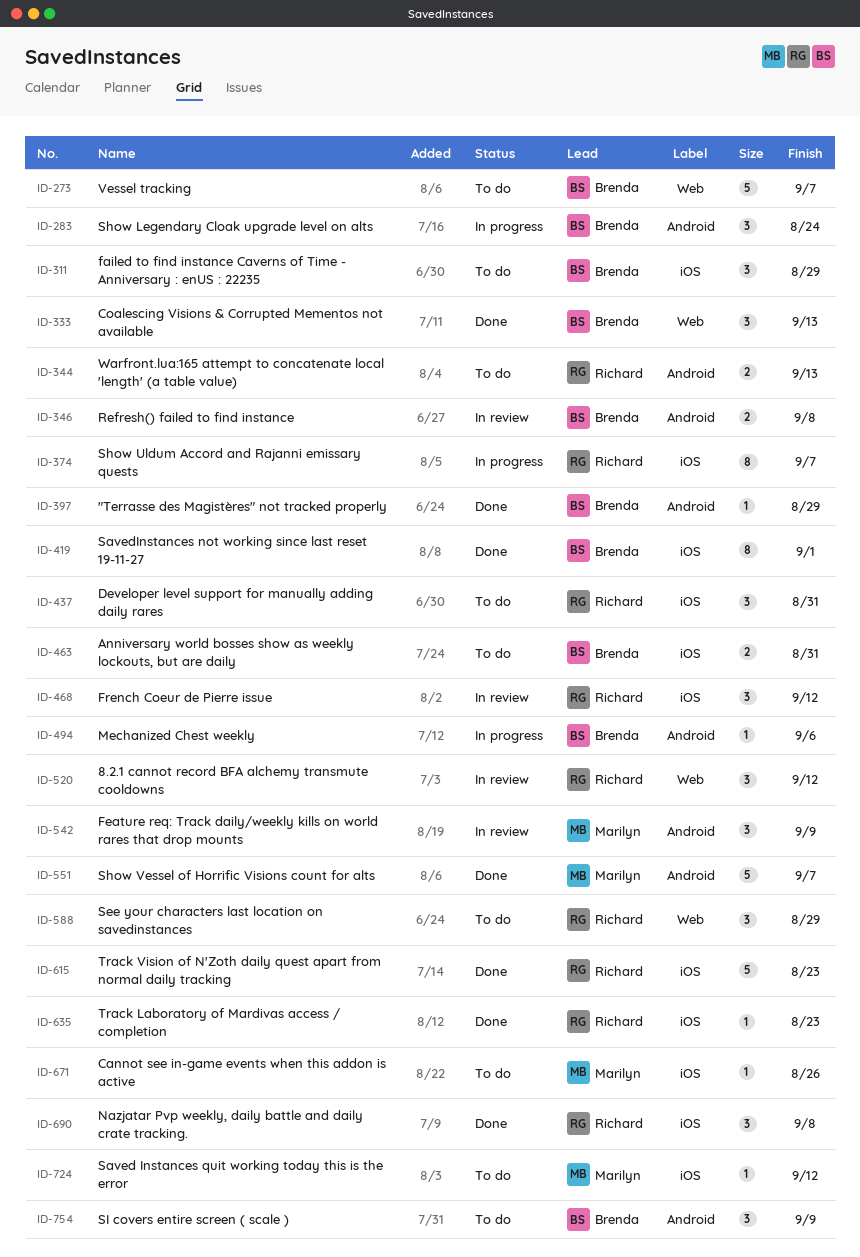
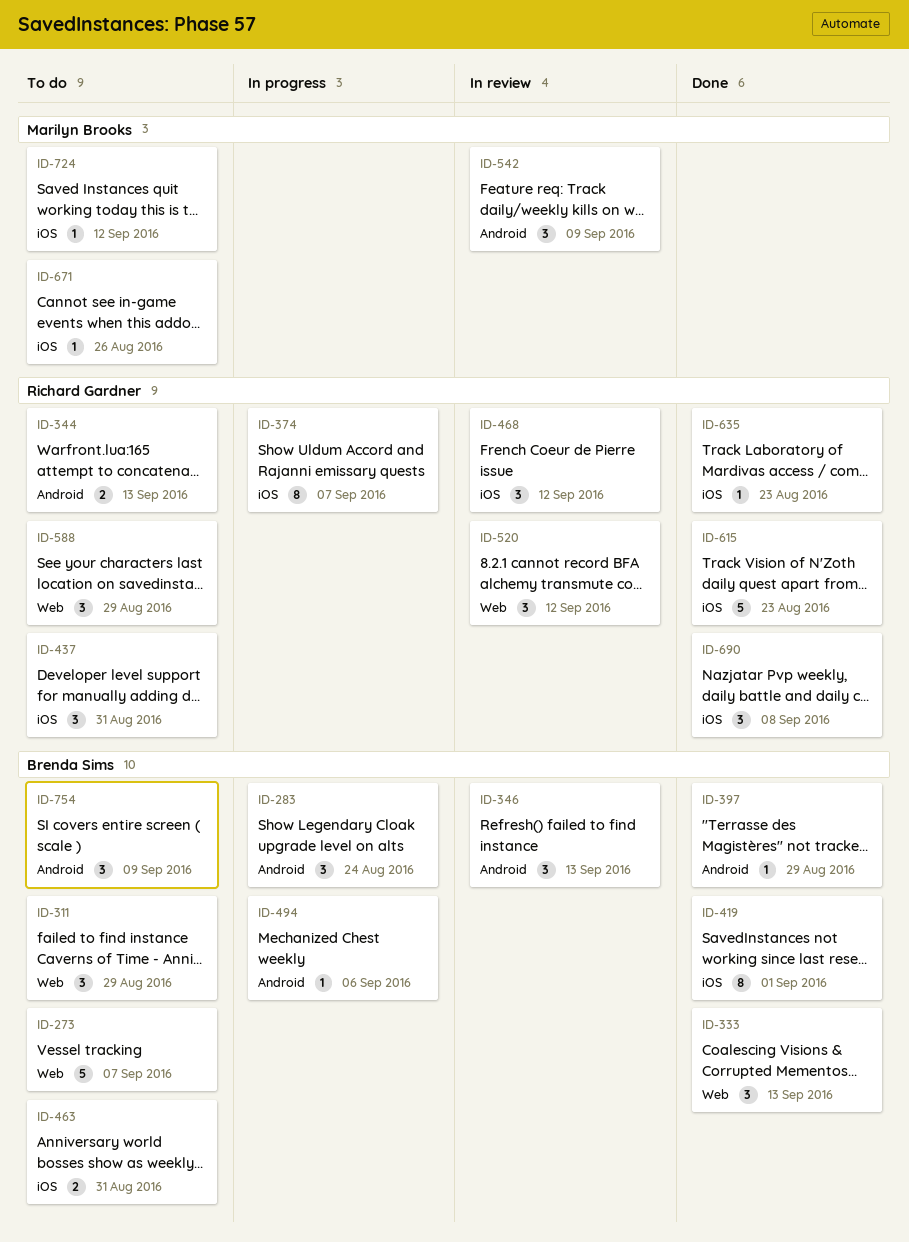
ID-311, label: iOS -> Web
ID-346, estimate: 2 -> 3
ID-346, due: Sep 8 -> Sep 13
ID-551: present -> none

